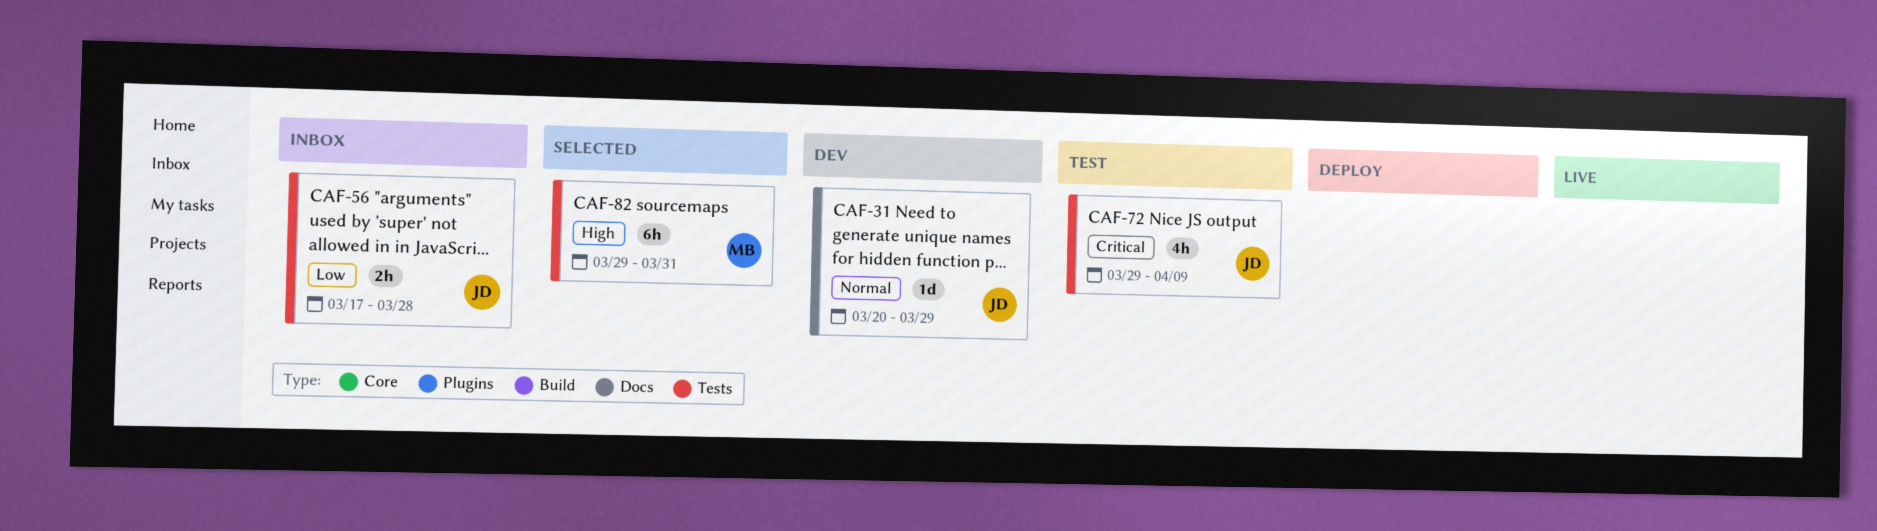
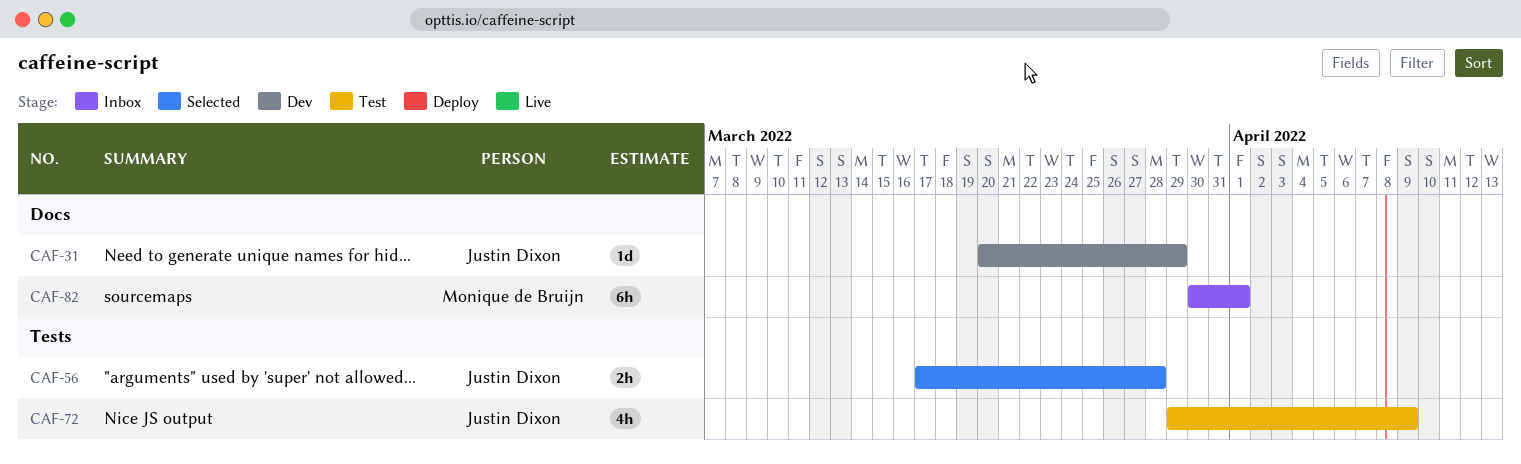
CAF-56, status: Inbox -> Selected
CAF-82, status: Selected -> Inbox
CAF-82, label: Tests -> Docs
CAF-82, start: Mar 29 -> Mar 30
CAF-82, due: Mar 31 -> Apr 1

